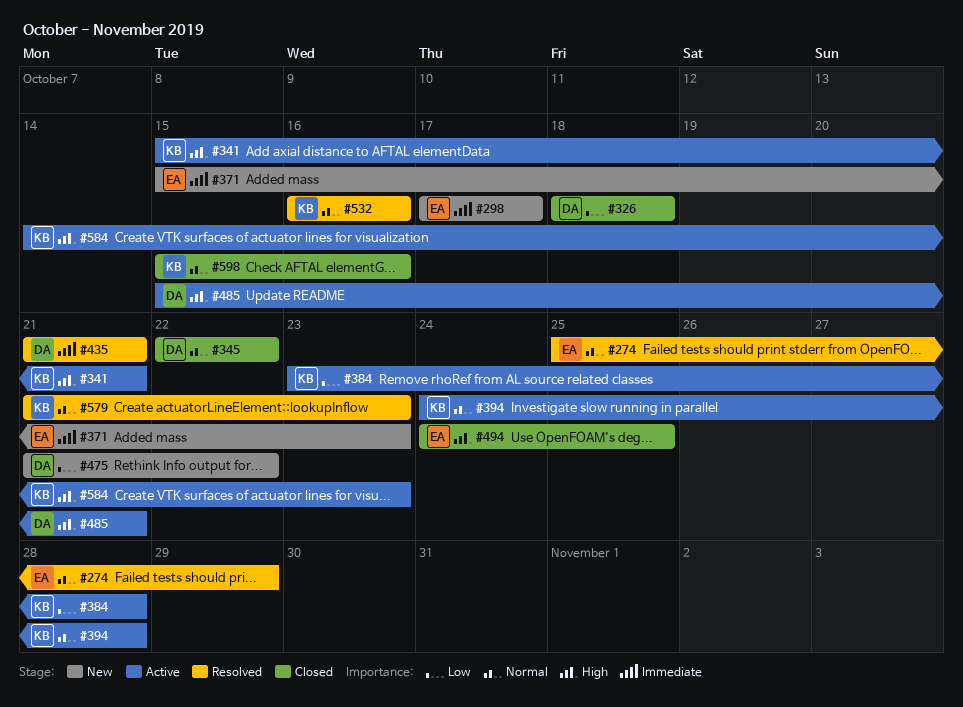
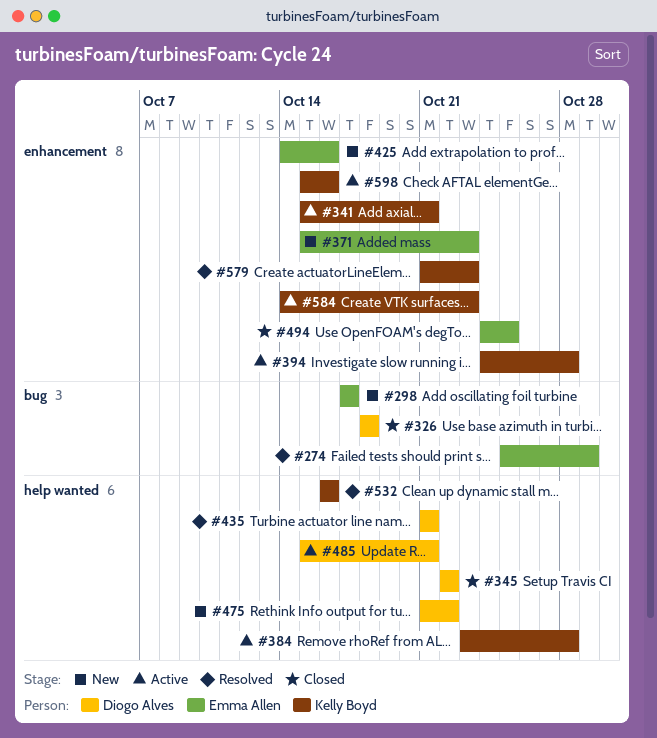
#425: none -> present
#598, status: Closed -> Active

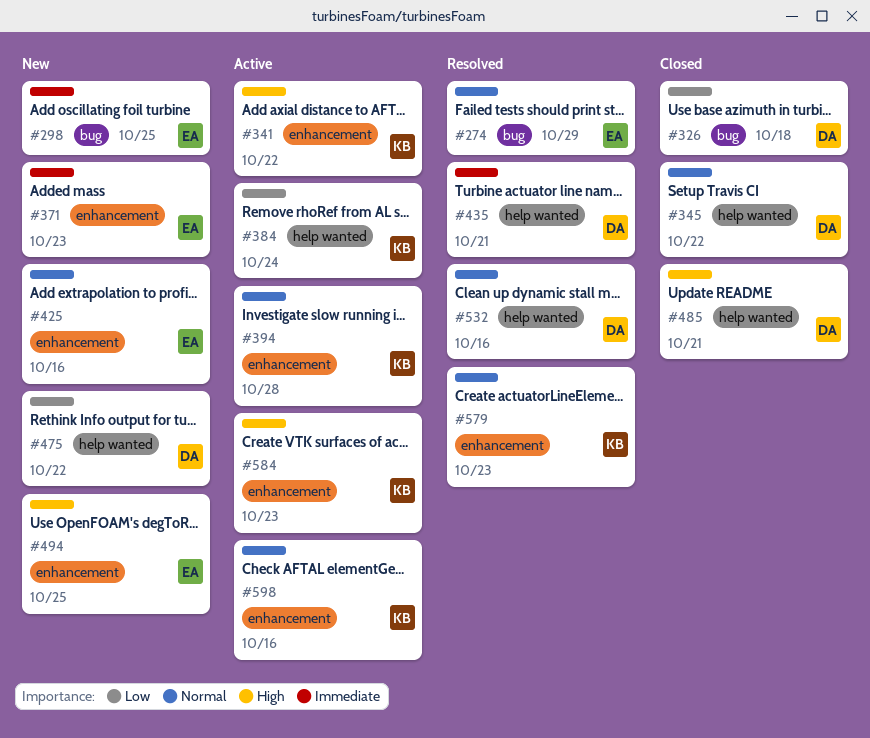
#298, due: Oct 17 -> Oct 25
#341, due: Oct 21 -> Oct 22
#384, due: Oct 28 -> Oct 24
#485, status: Active -> Closed
#494, status: Closed -> New
#532, owner: Kelly Boyd -> Diogo Alves

